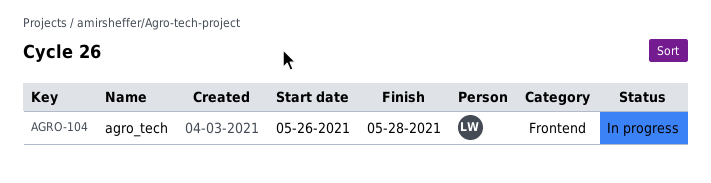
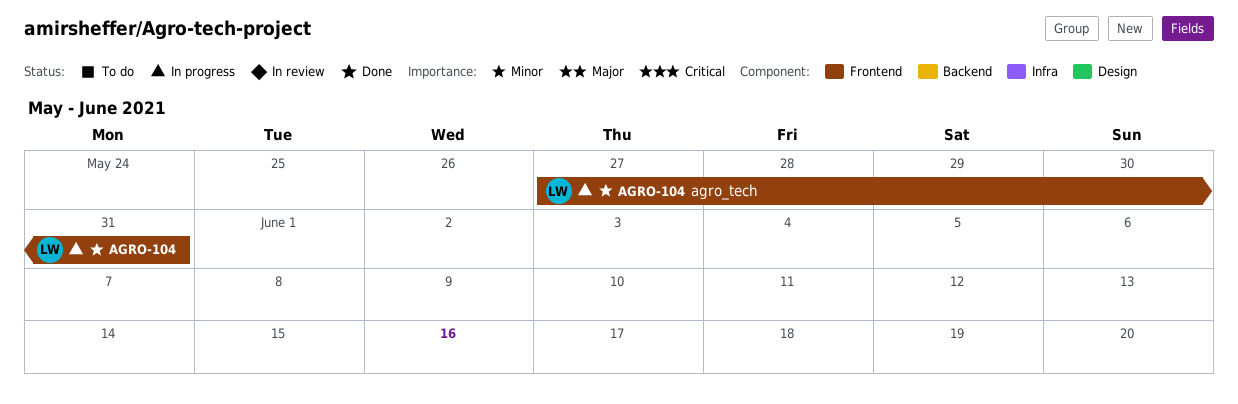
AGRO-104, start: May 26 -> May 27
AGRO-104, due: May 28 -> May 31

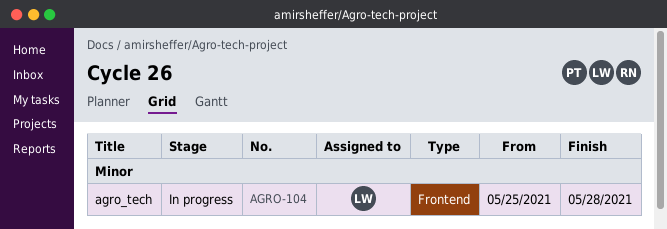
AGRO-104, start: May 27 -> May 25
AGRO-104, due: May 31 -> May 28

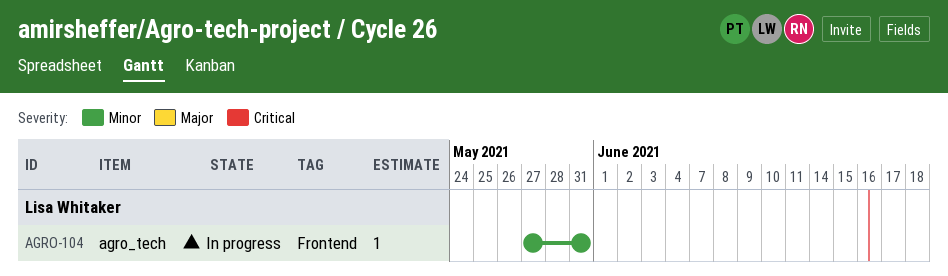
AGRO-104, start: May 25 -> May 27
AGRO-104, due: May 28 -> May 31

